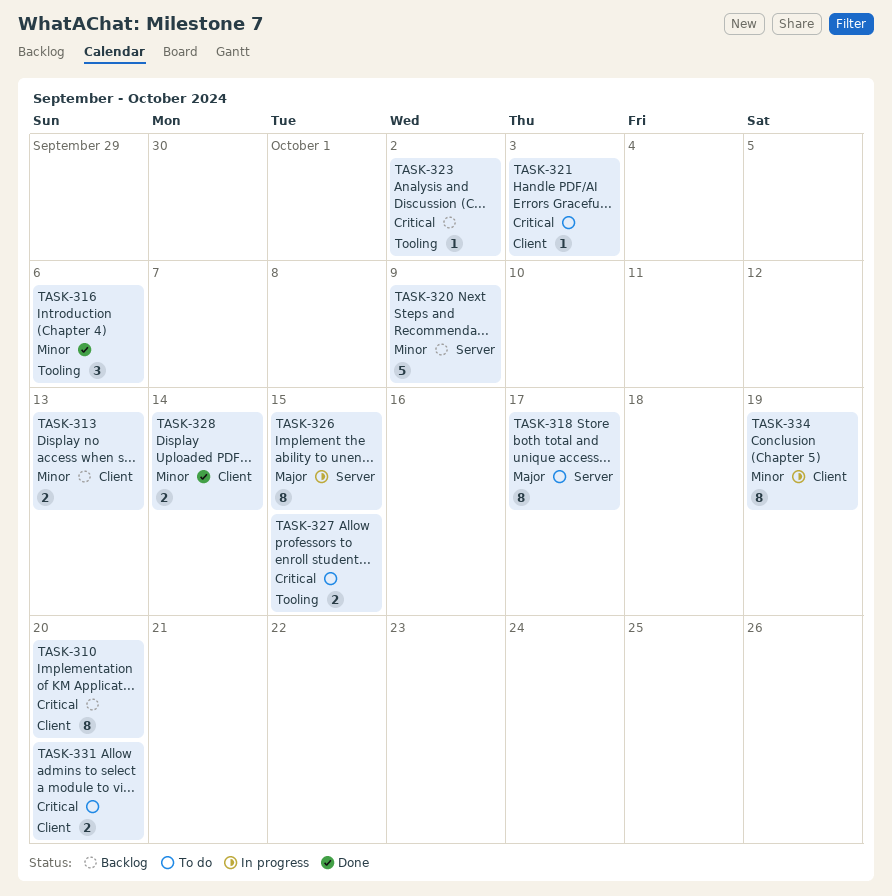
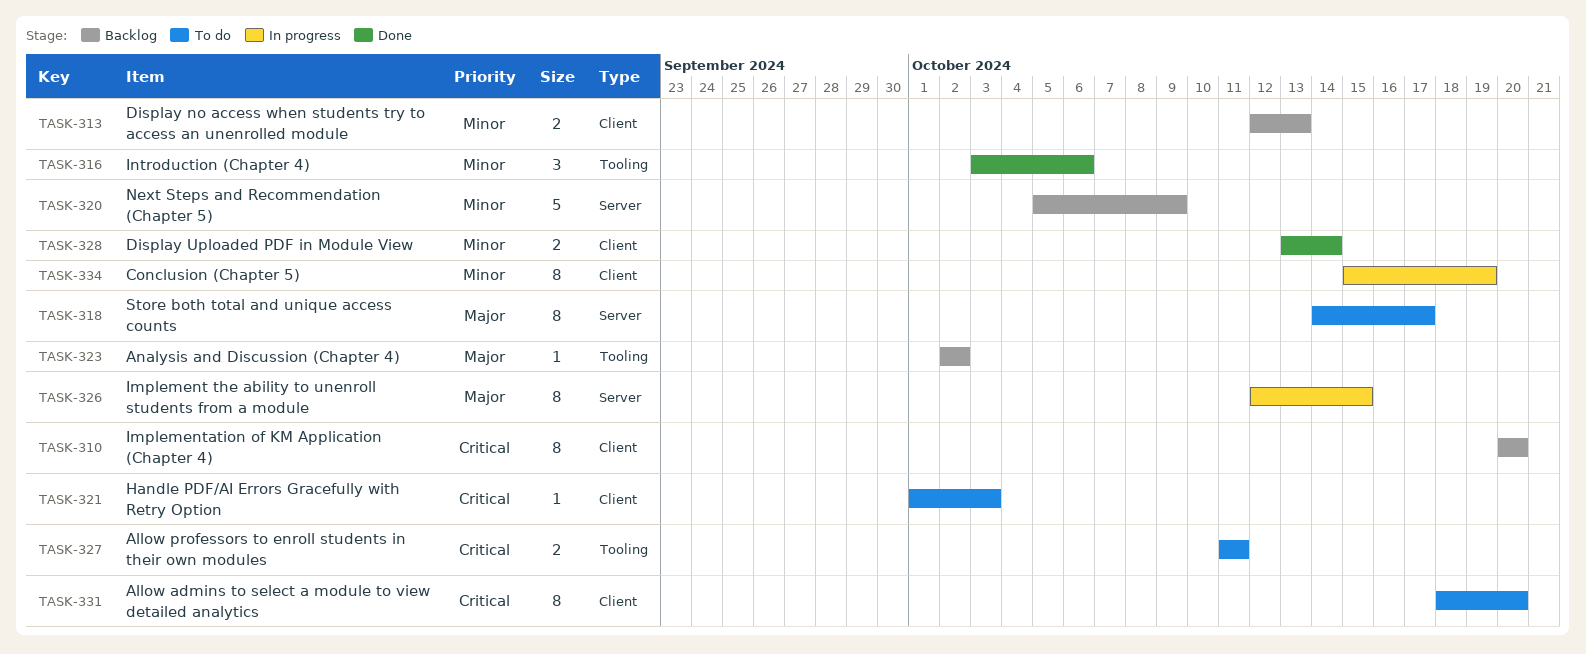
TASK-323, priority: Critical -> Major
TASK-327, due: Oct 15 -> Oct 11
TASK-331, estimate: 2 -> 8

